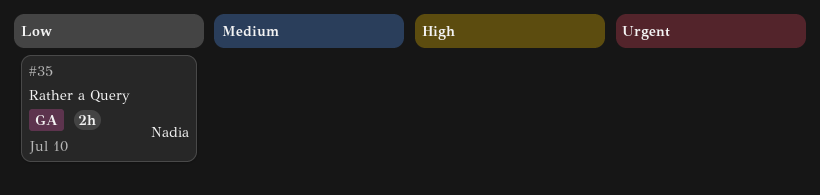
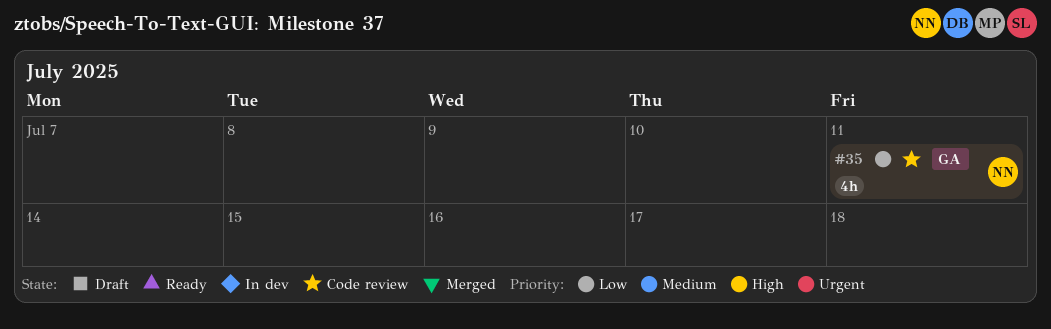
#35, estimate: 2h -> 4h
#35, due: Jul 10 -> Jul 11

